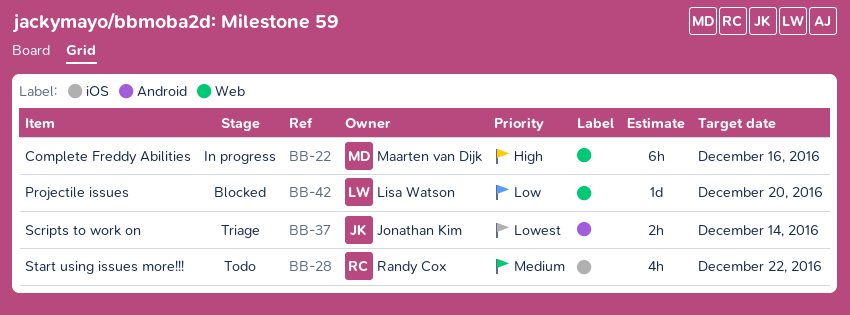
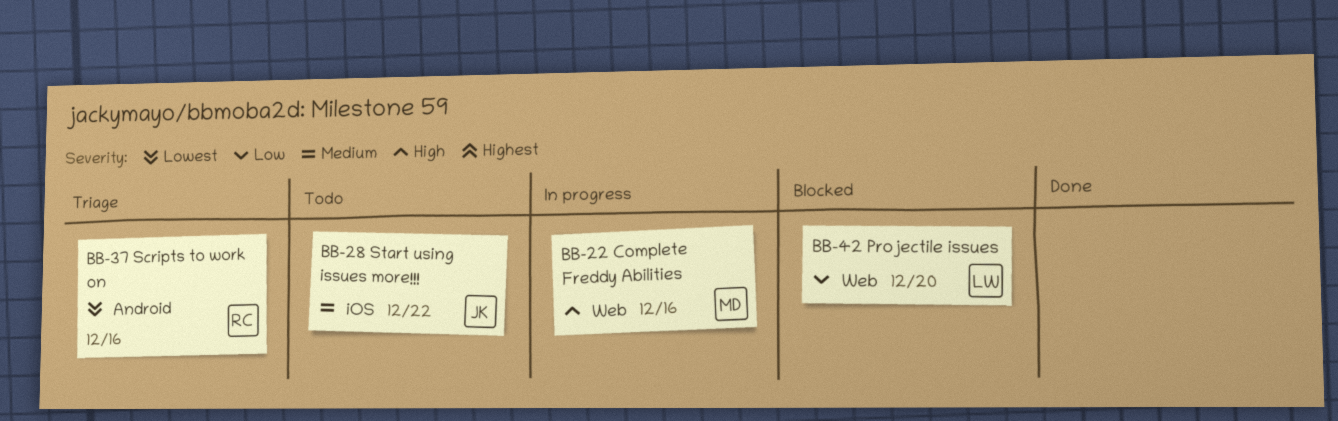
BB-28, owner: Randy Cox -> Jonathan Kim
BB-37, owner: Jonathan Kim -> Randy Cox
BB-37, due: Dec 14 -> Dec 16

